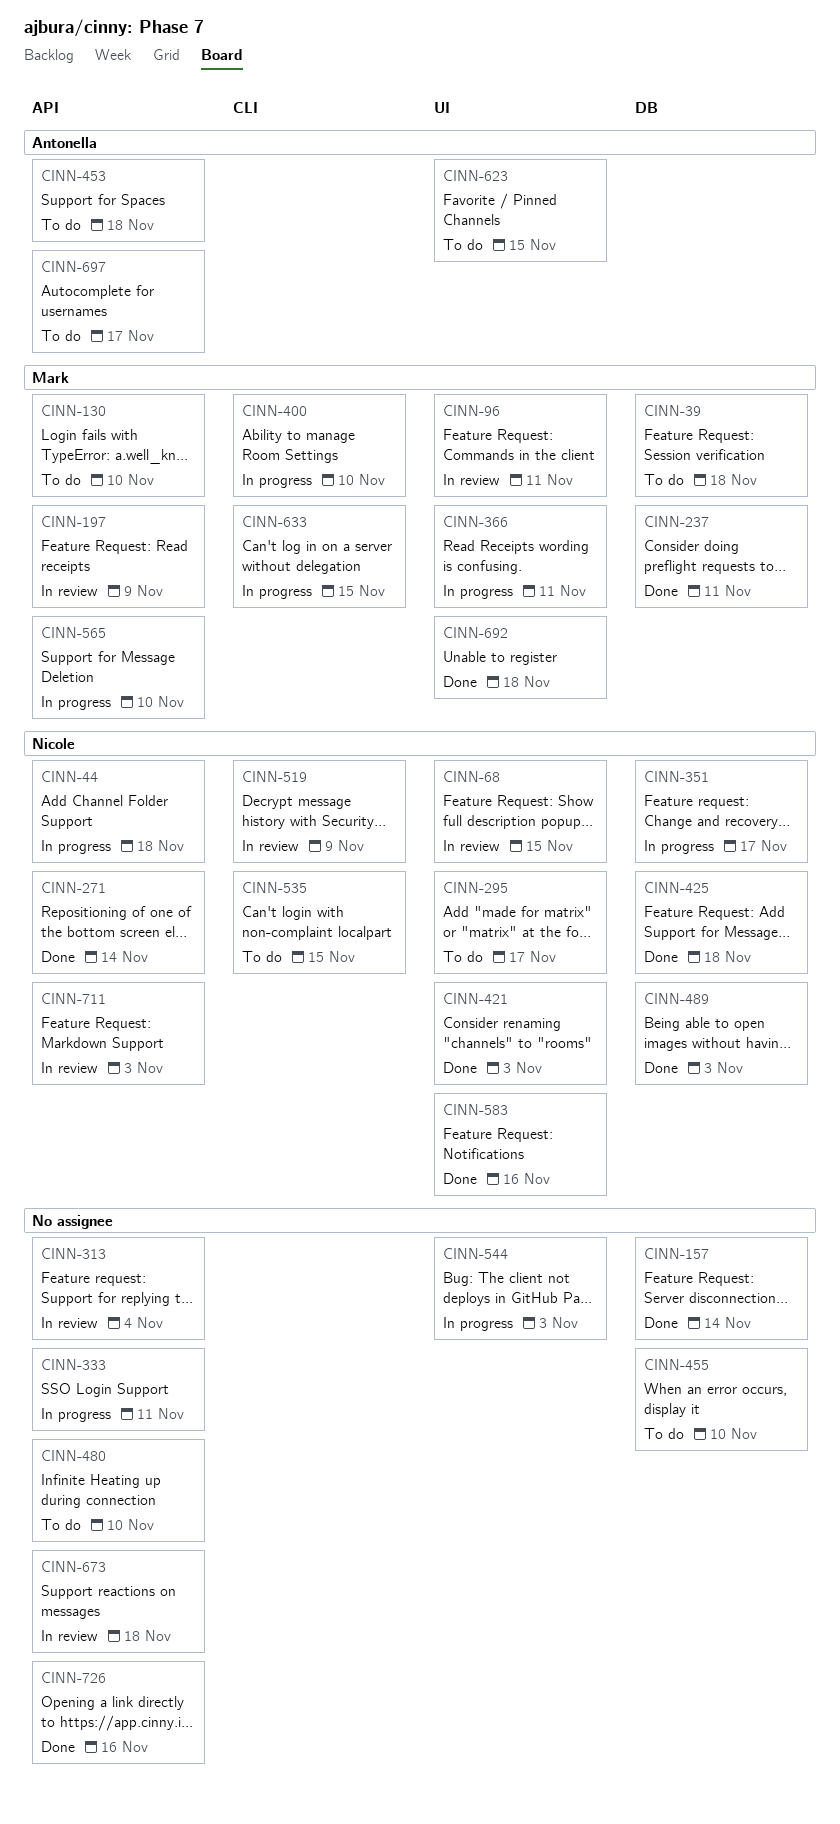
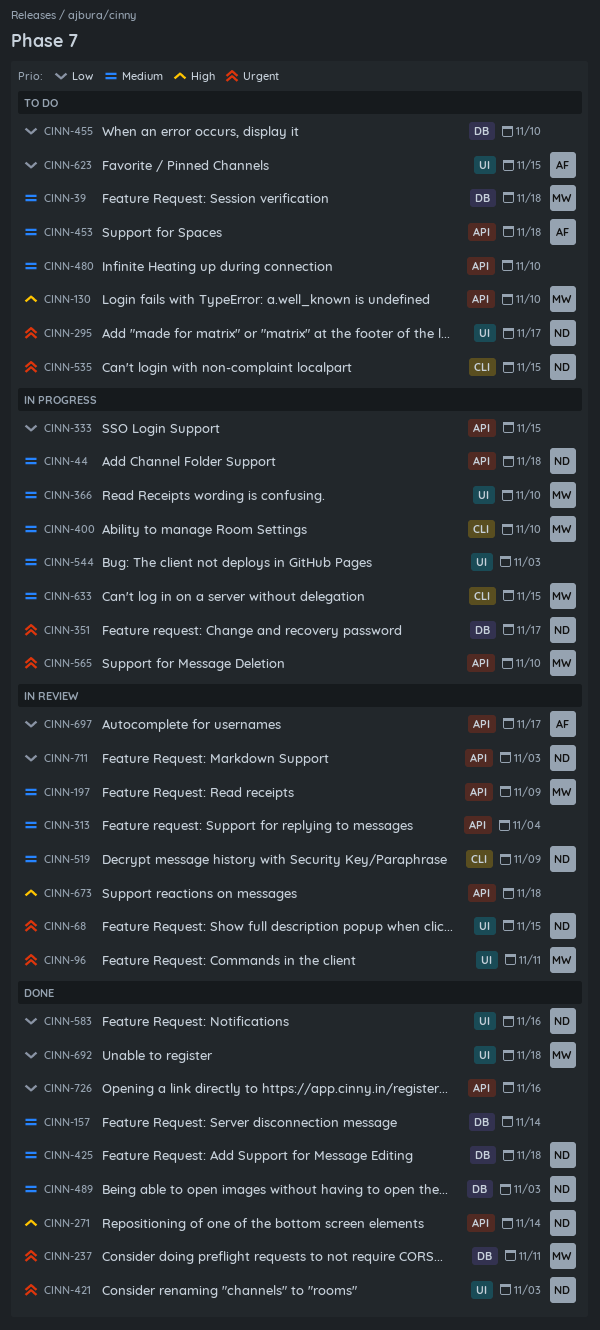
CINN-333, due: Nov 11 -> Nov 15
CINN-366, due: Nov 11 -> Nov 10
CINN-697, status: To do -> In review

